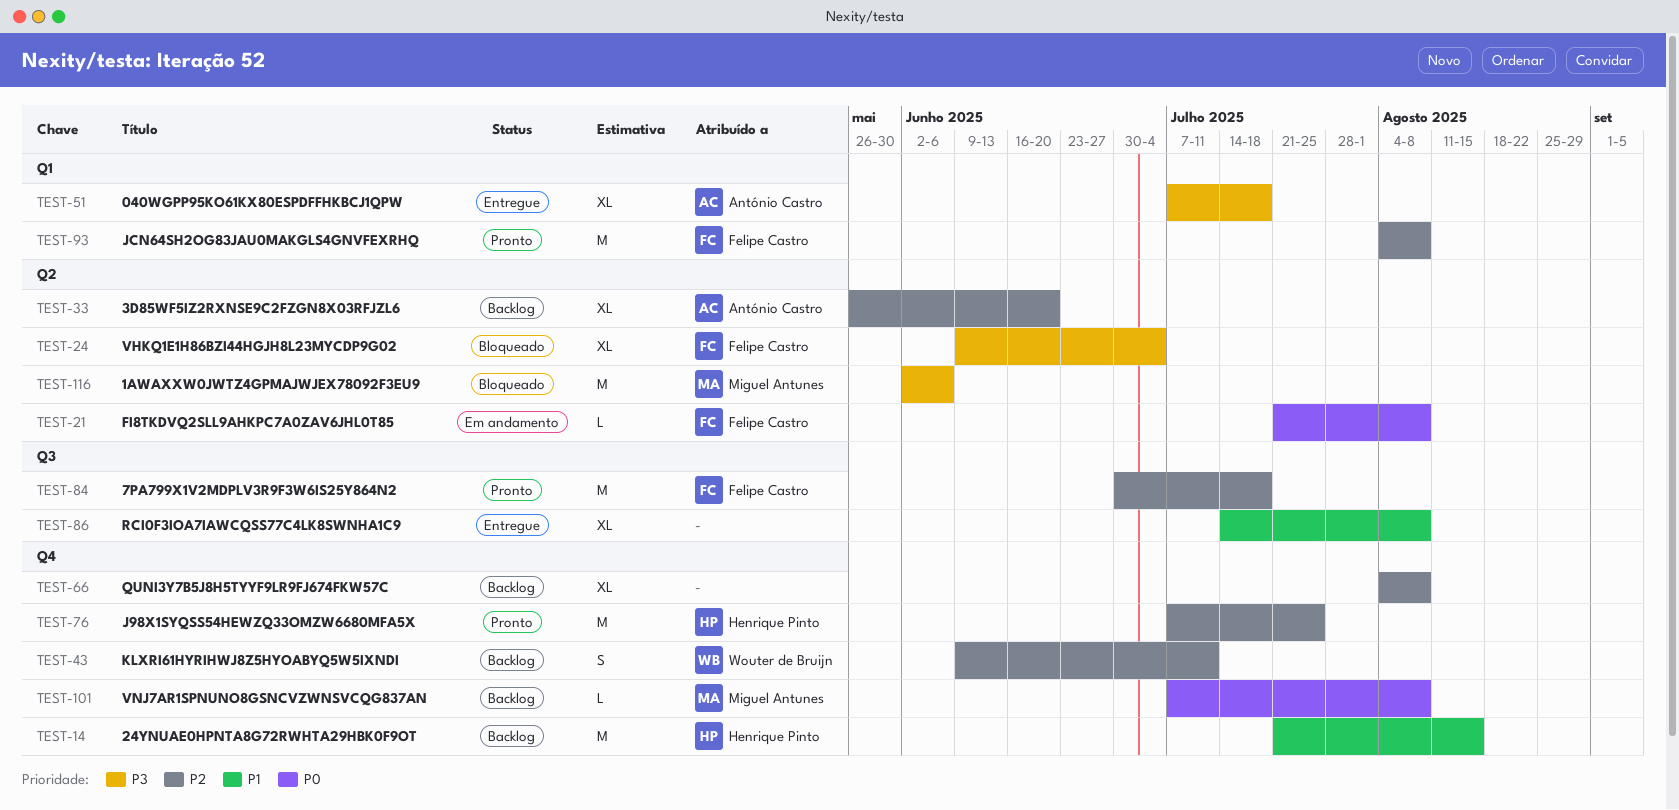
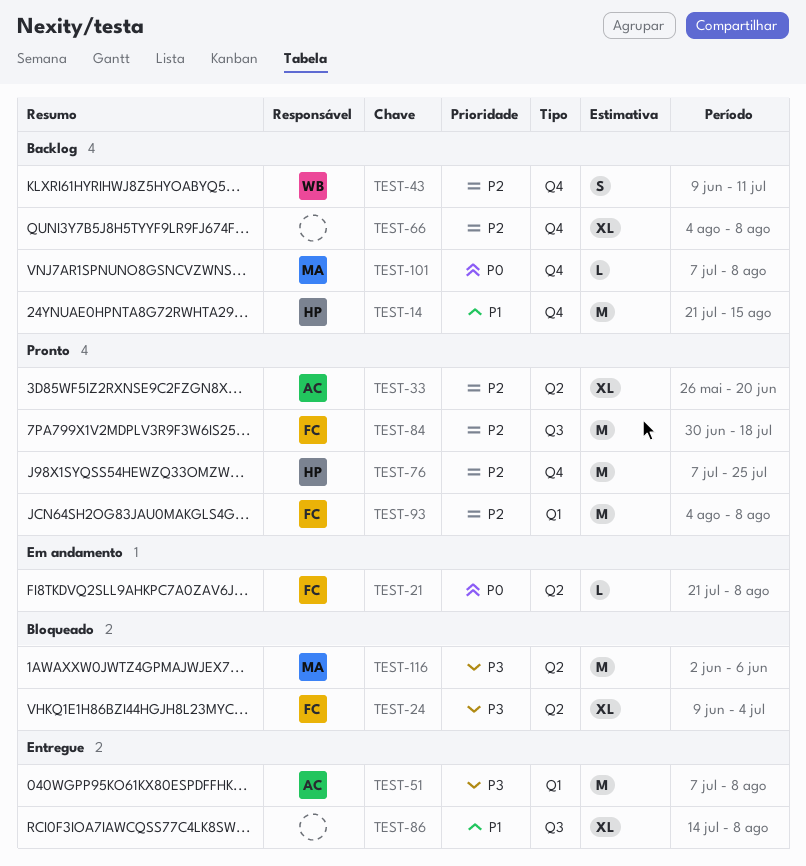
TEST-33, status: Backlog -> Pronto
TEST-51, estimate: XL -> M
TEST-51, due: Jul 18 -> Aug 8

